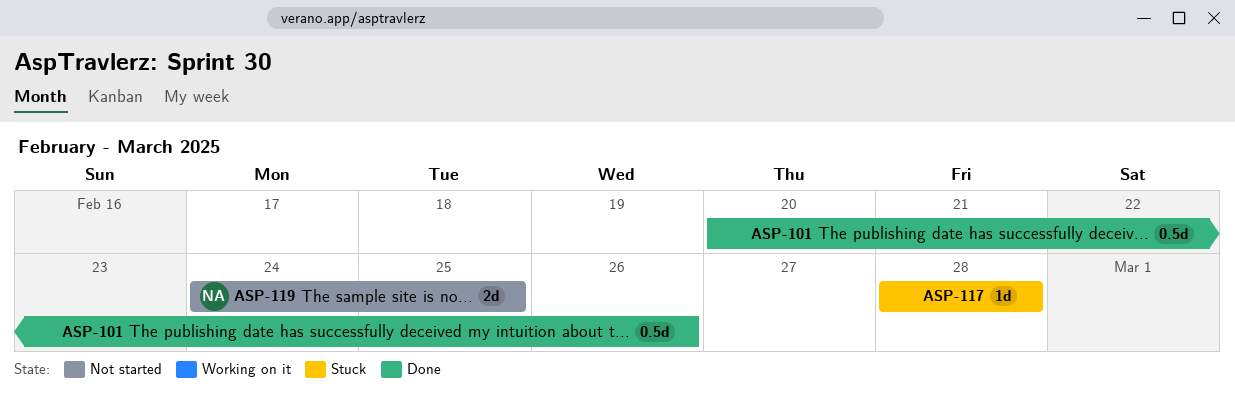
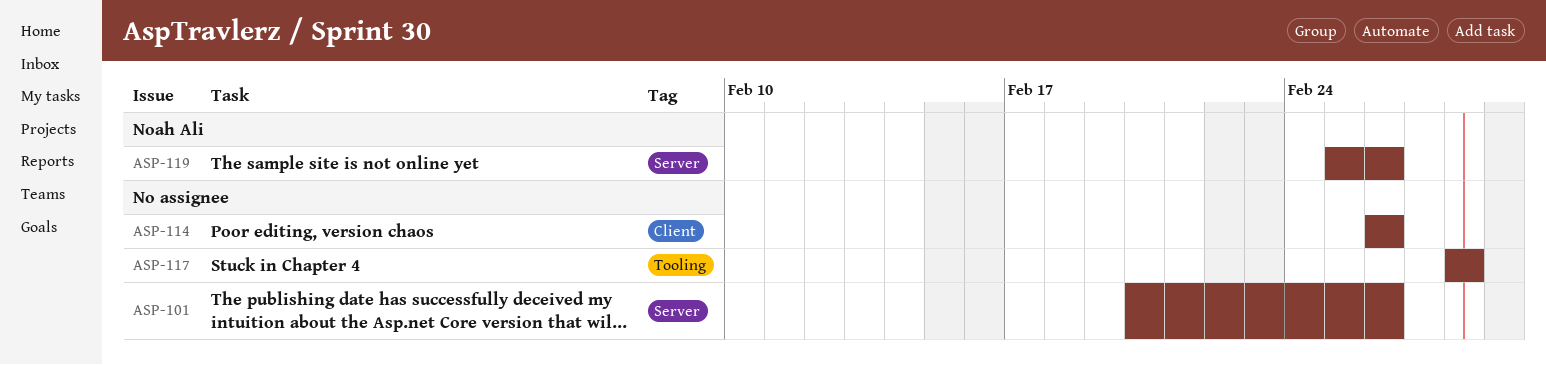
ASP-114: none -> present
ASP-119, start: Feb 24 -> Feb 25
ASP-119, due: Feb 25 -> Feb 26

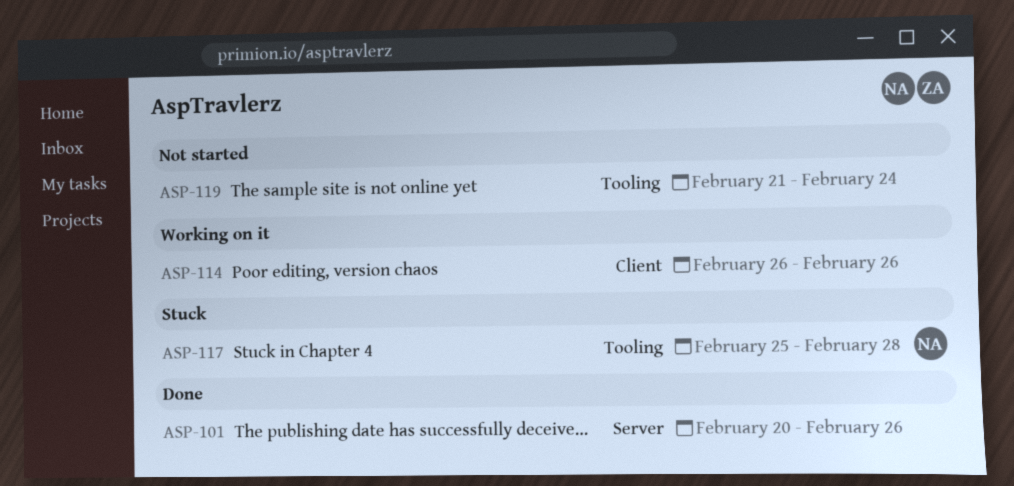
ASP-117, owner: none -> Noah Ali
ASP-117, start: Feb 28 -> Feb 25
ASP-119, owner: Noah Ali -> none
ASP-119, label: Server -> Tooling
ASP-119, start: Feb 25 -> Feb 21
ASP-119, due: Feb 26 -> Feb 24

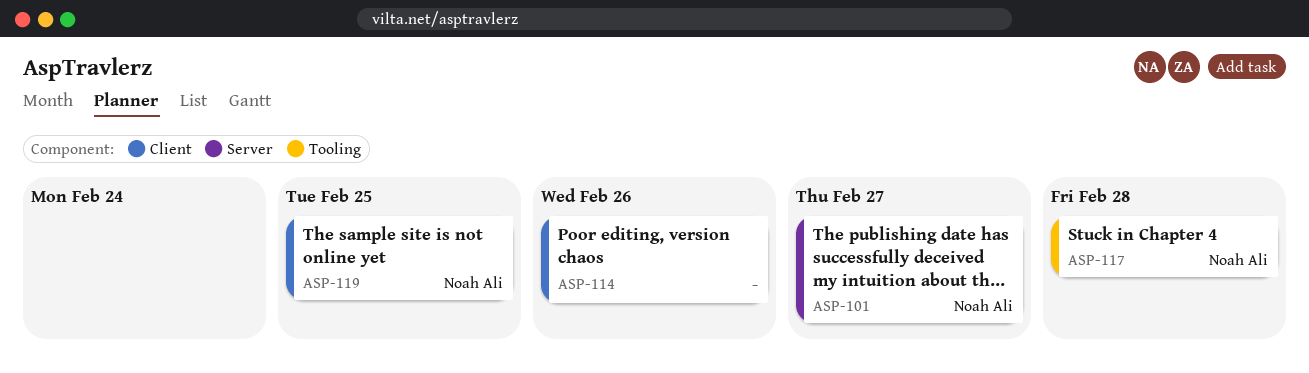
ASP-101, owner: none -> Noah Ali
ASP-101, due: Feb 26 -> Feb 27
ASP-119, owner: none -> Noah Ali
ASP-119, label: Tooling -> Client
ASP-119, due: Feb 24 -> Feb 25

